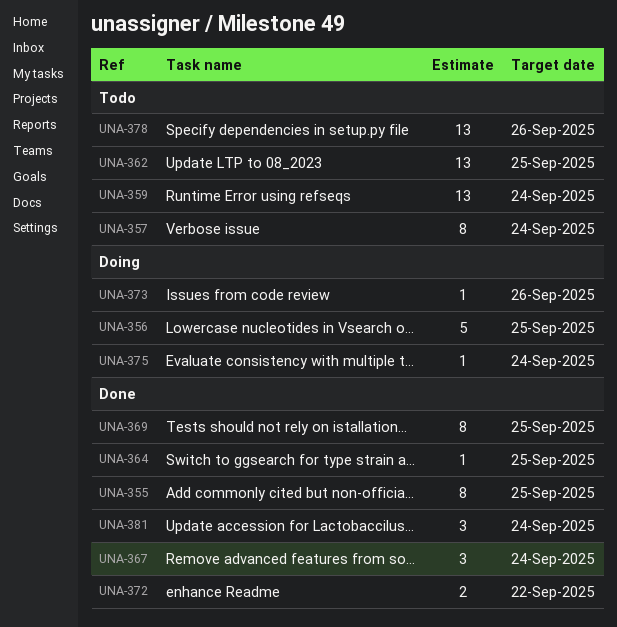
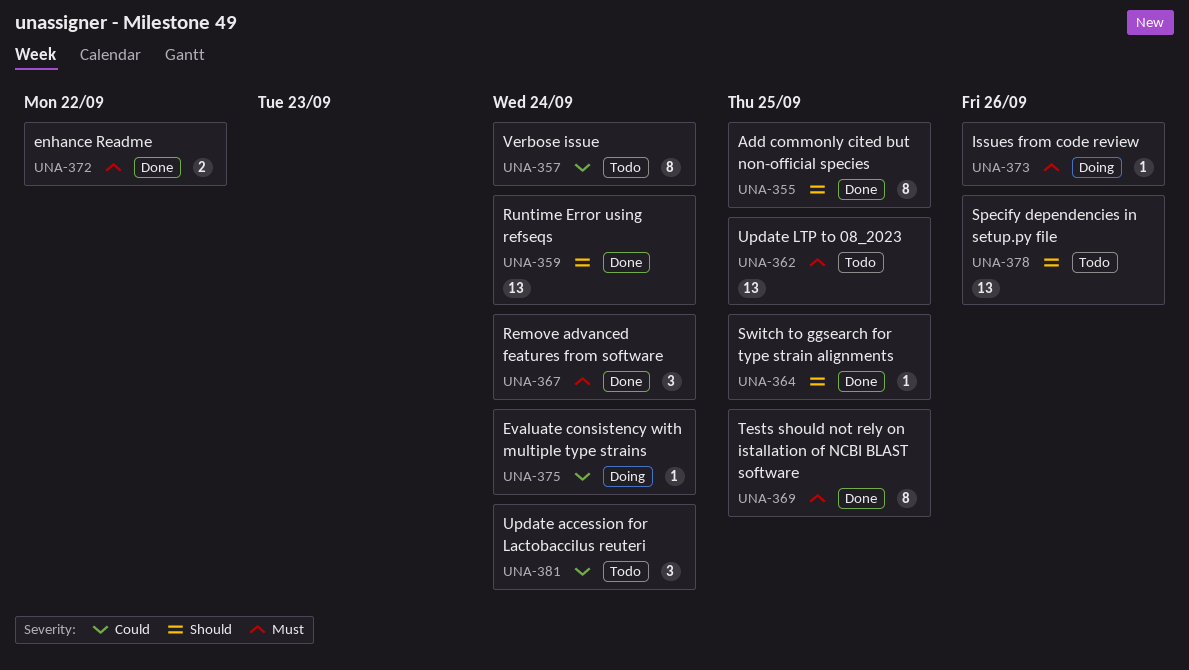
UNA-356: present -> none
UNA-359, status: Todo -> Done
UNA-381, status: Done -> Todo

